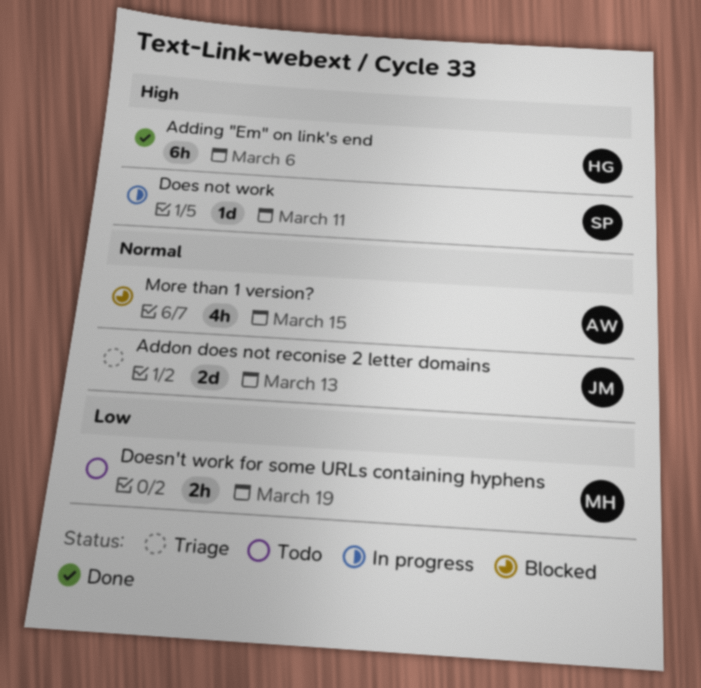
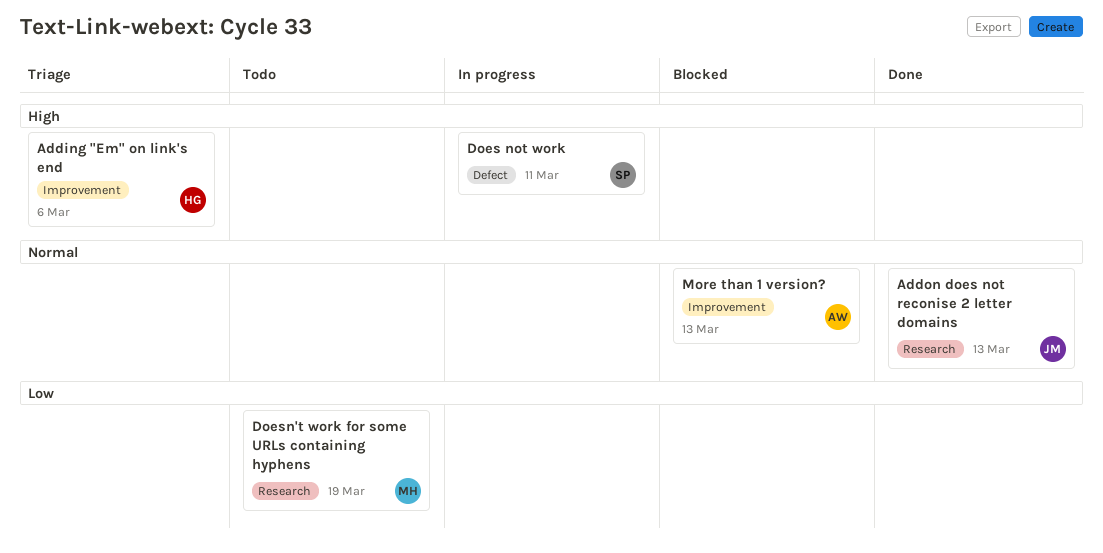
Adding "Em" on link's end, status: Done -> Triage
Addon does not reconise 2 letter domains, status: Triage -> Done
More than 1 version?, due: Mar 15 -> Mar 13

